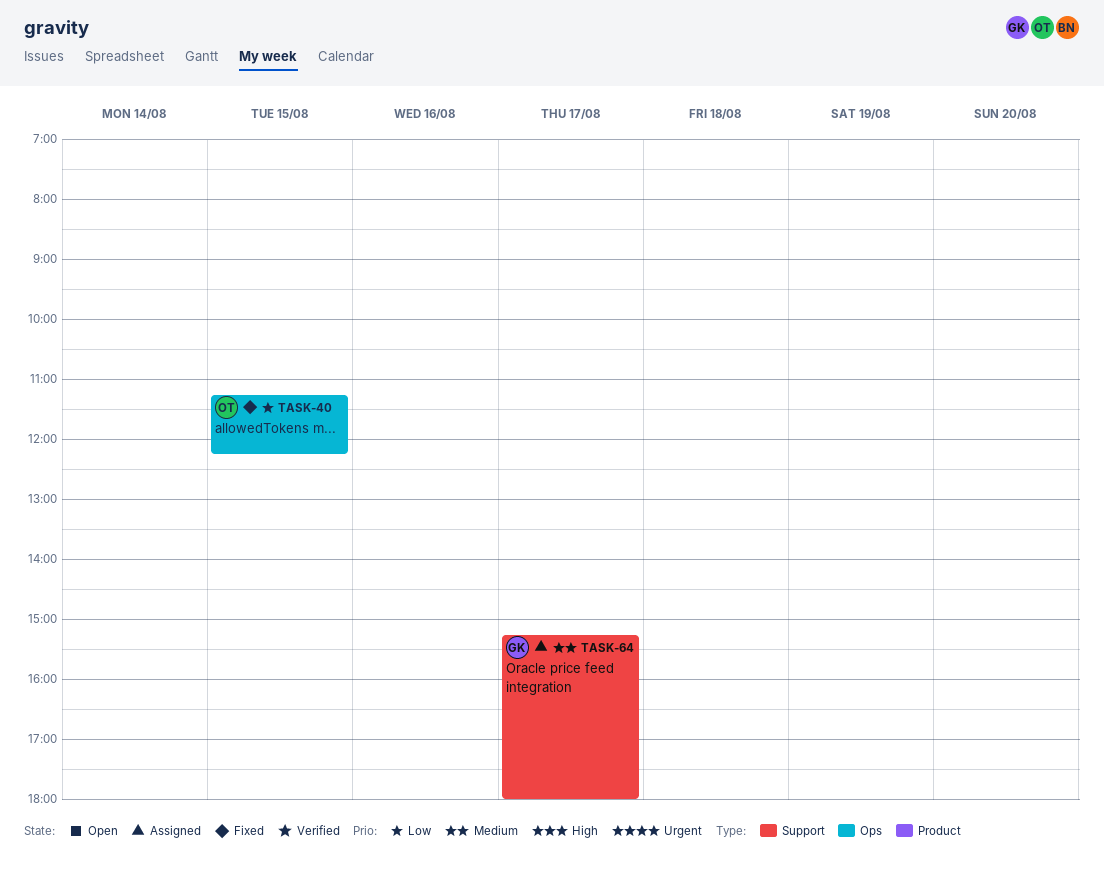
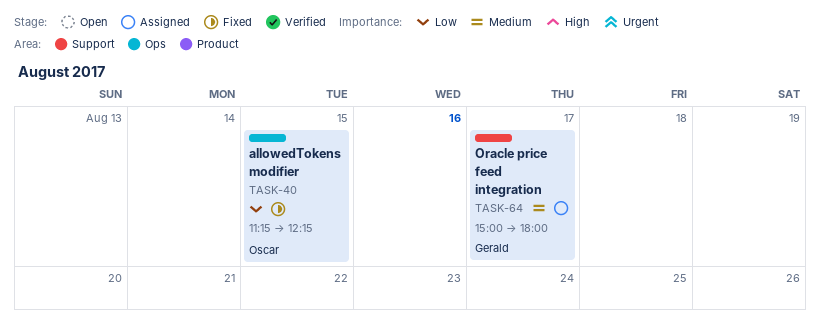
TASK-64, begins: 15:15 -> 15:00

